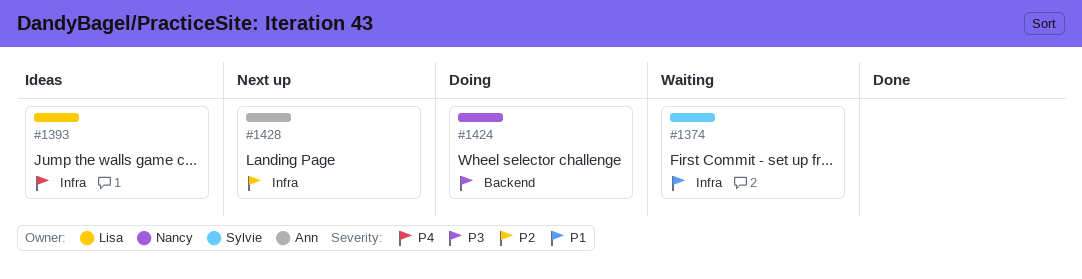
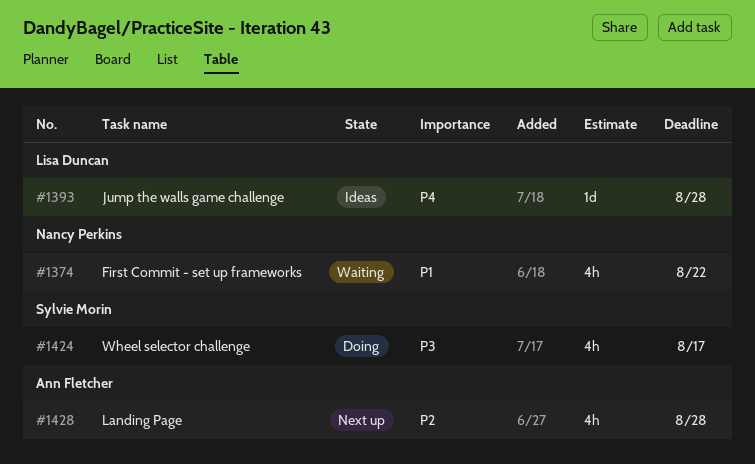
#1374, owner: Sylvie Morin -> Nancy Perkins
#1424, owner: Nancy Perkins -> Sylvie Morin

